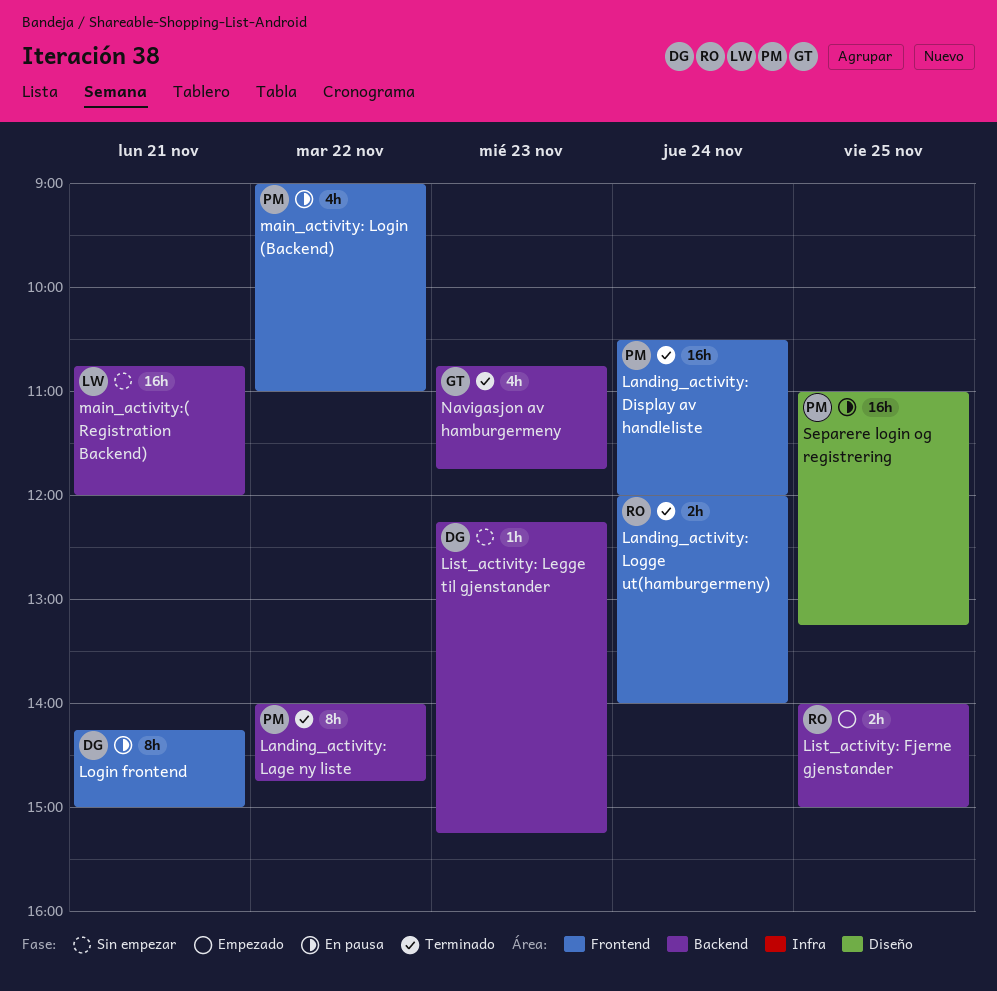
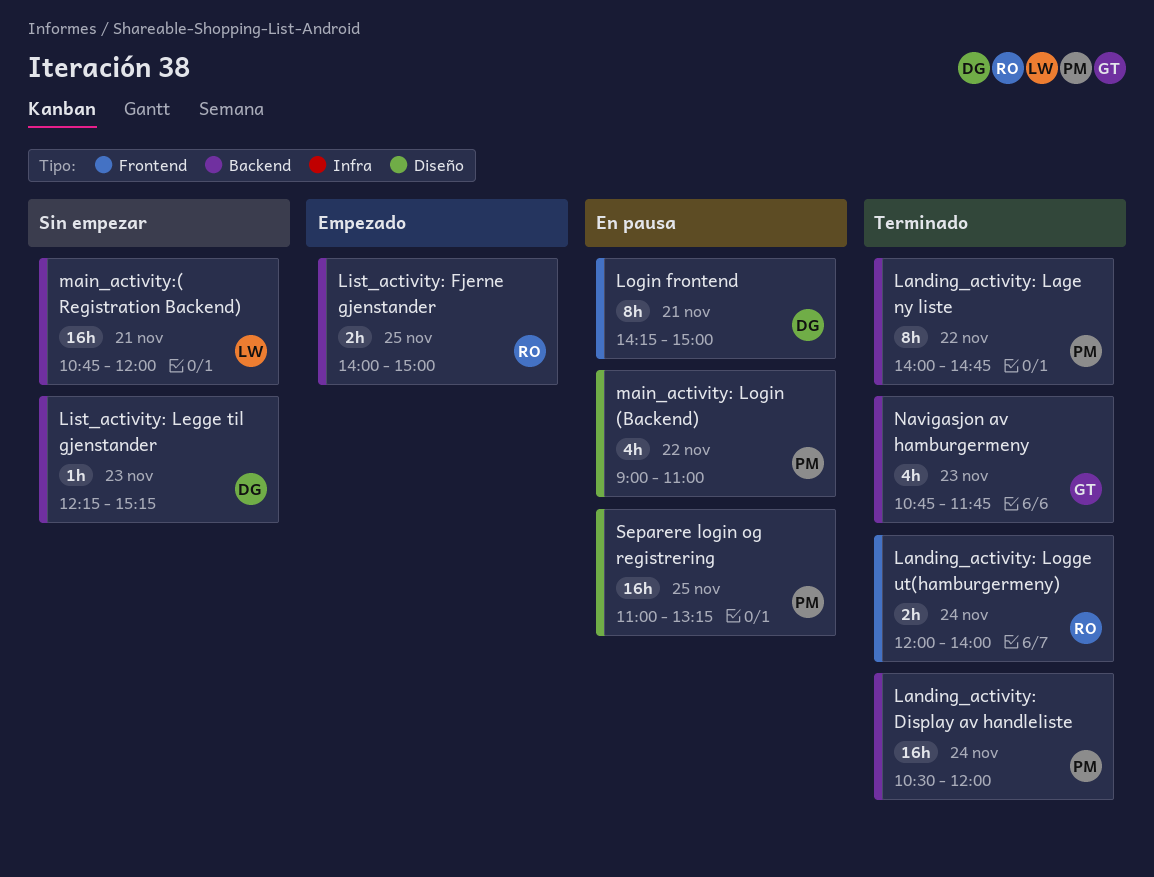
Landing_activity: Display av handleliste, label: Frontend -> Backend
main_activity: Login (Backend), label: Frontend -> Diseño

